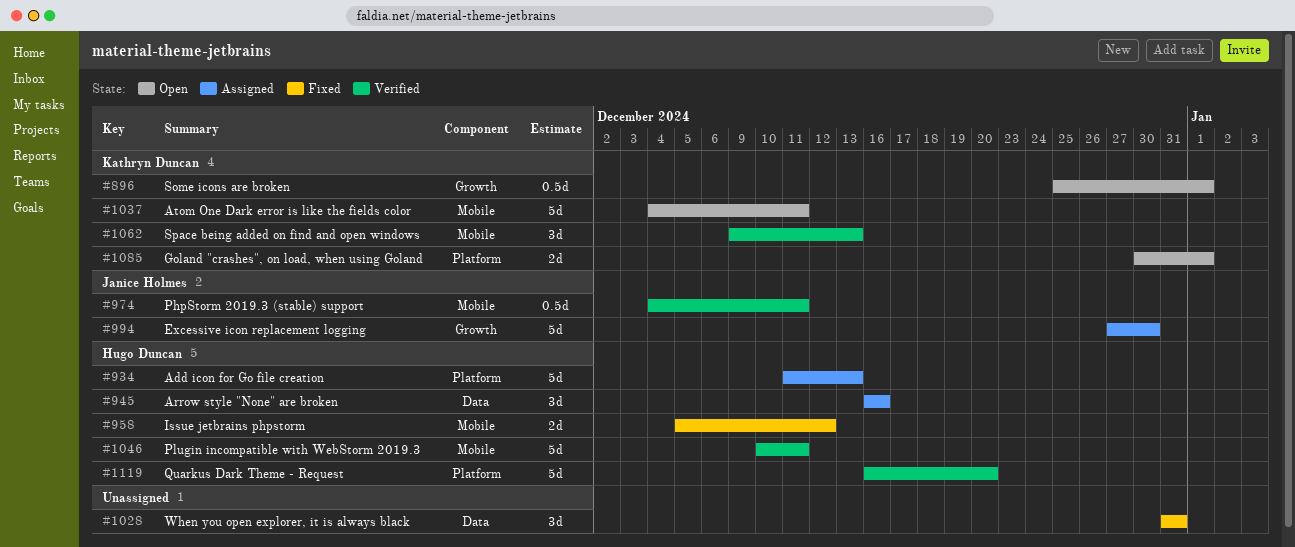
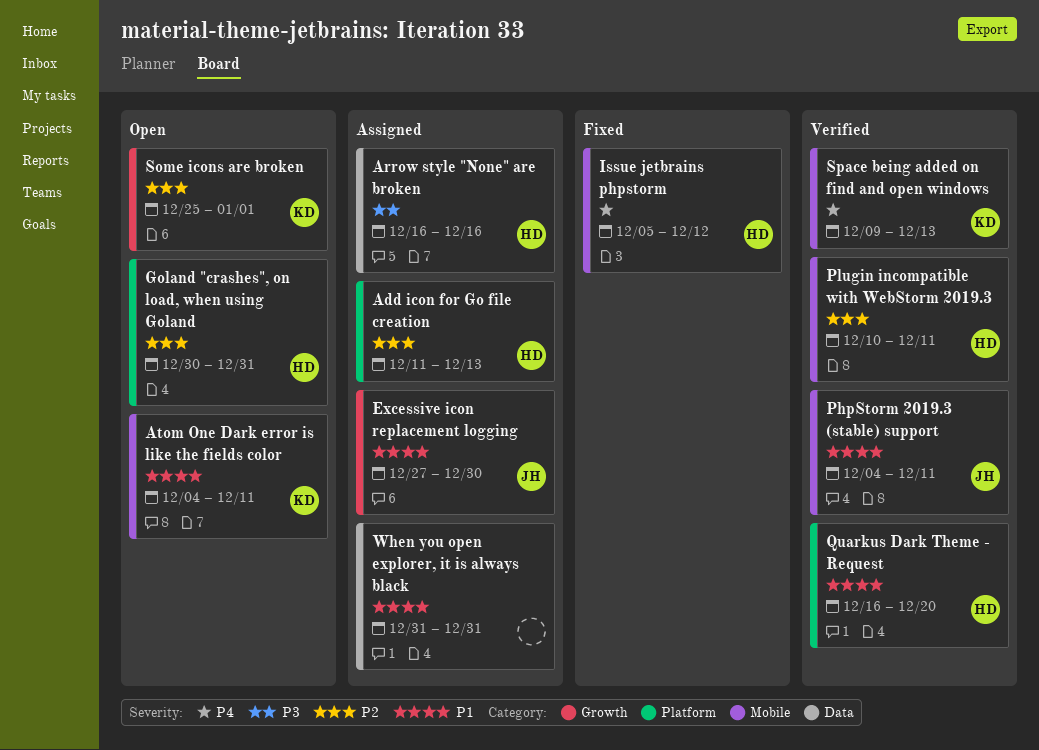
Goland "crashes", on load, when using Goland, owner: Kathryn Duncan -> Hugo Duncan
Goland "crashes", on load, when using Goland, due: Jan 1 -> Dec 31
When you open explorer, it is always black, status: Fixed -> Assigned

